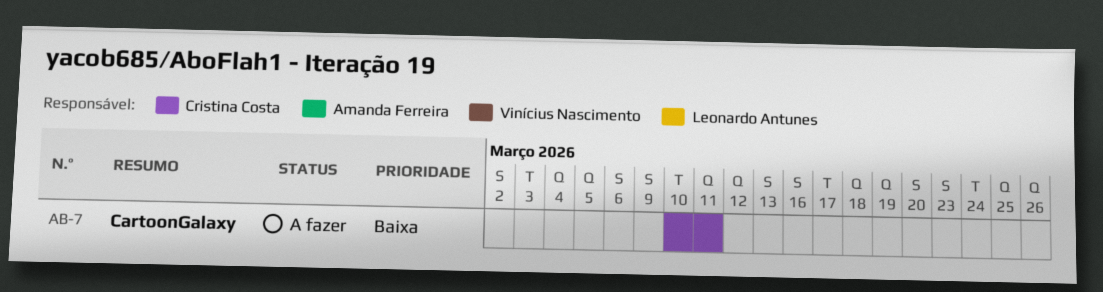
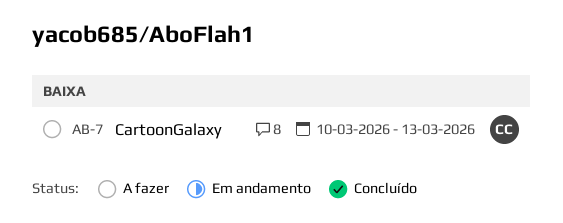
AB-7, due: Mar 11 -> Mar 13

